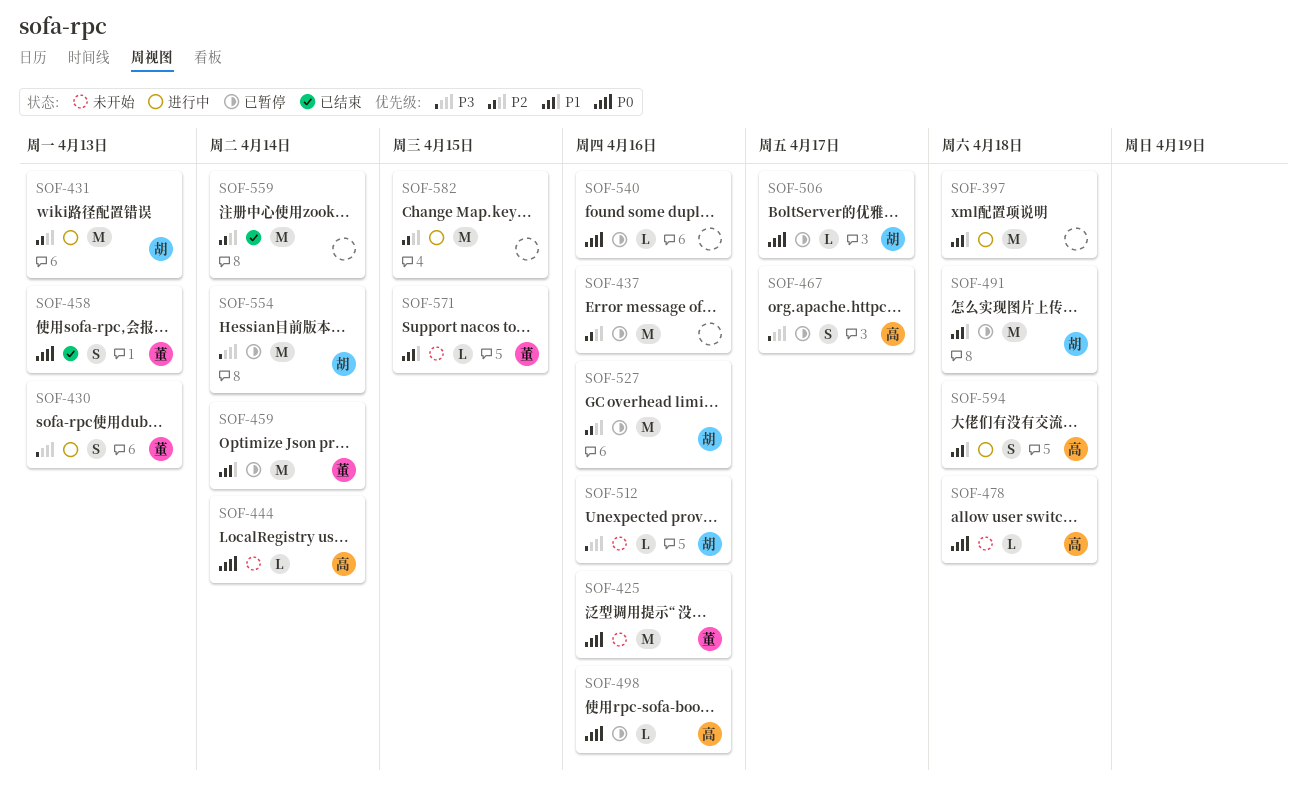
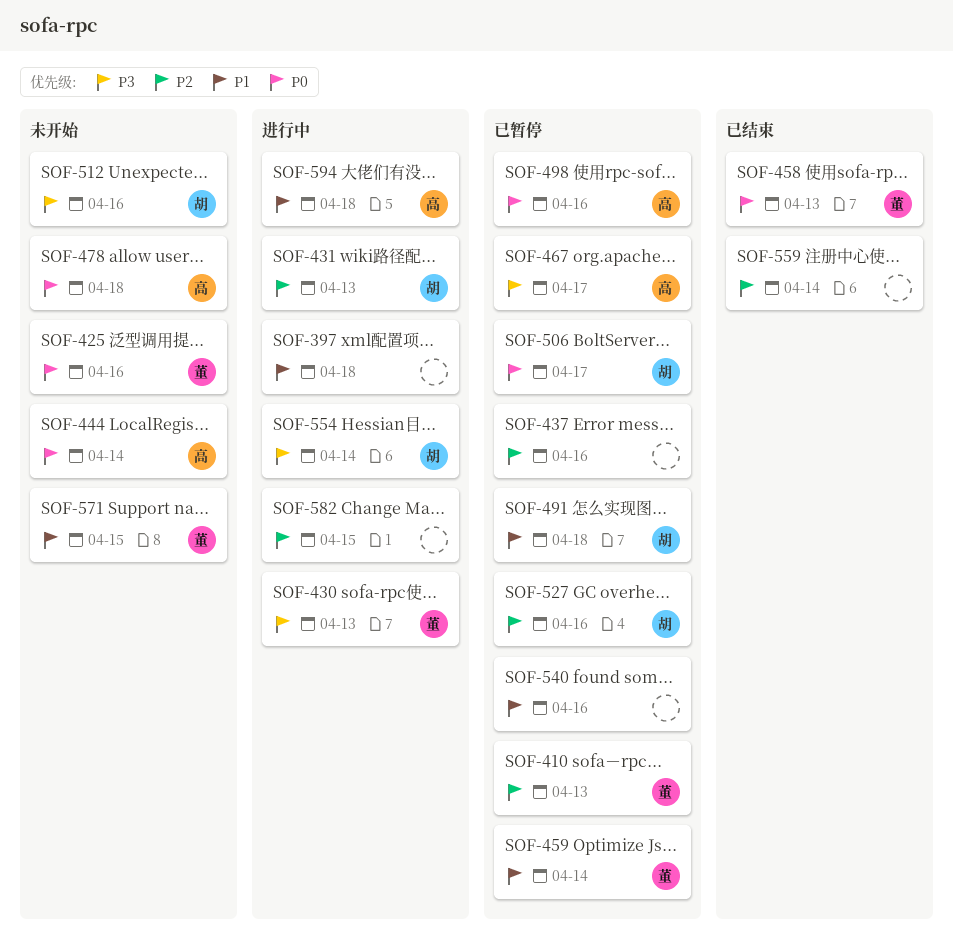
SOF-410: none -> present
SOF-540, priority: P0 -> P1
SOF-554, status: 已暂停 -> 进行中

